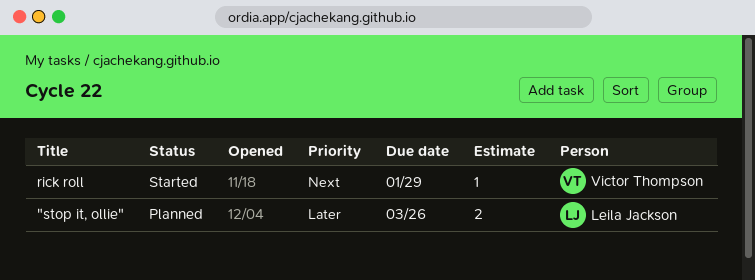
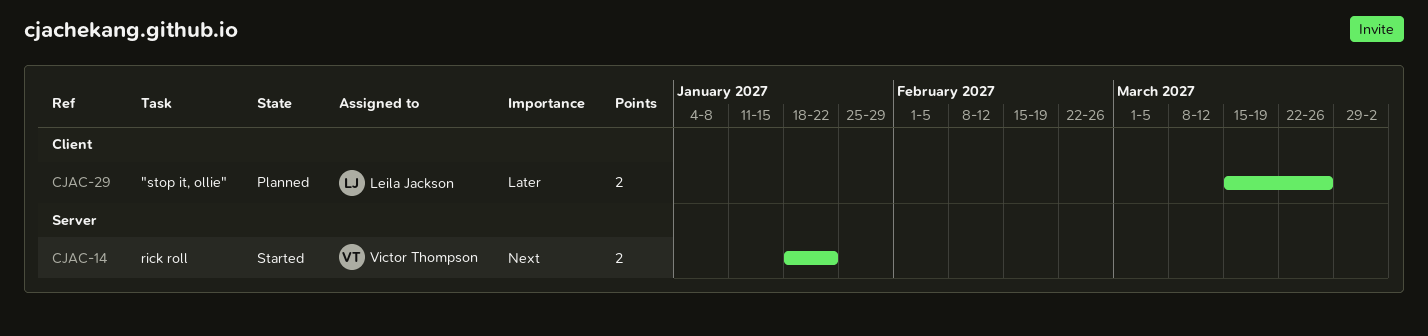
rick roll, estimate: 1 -> 2
rick roll, due: Jan 29 -> Jan 22

